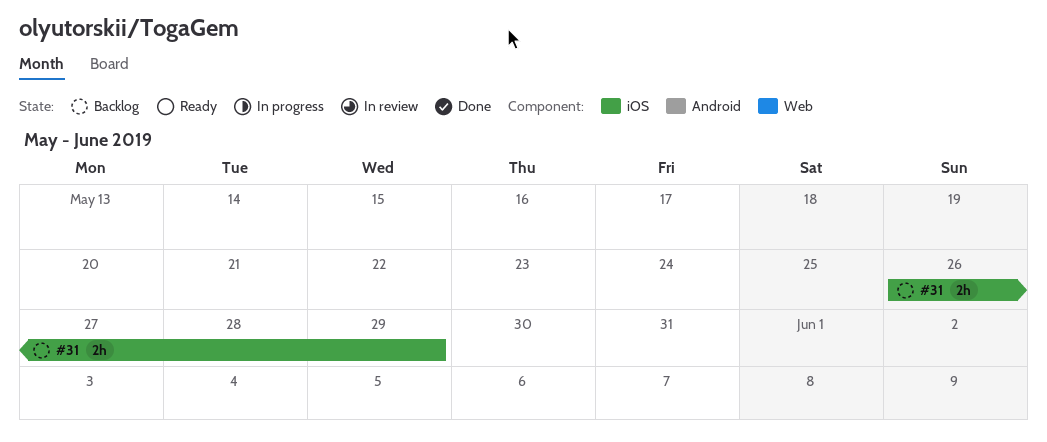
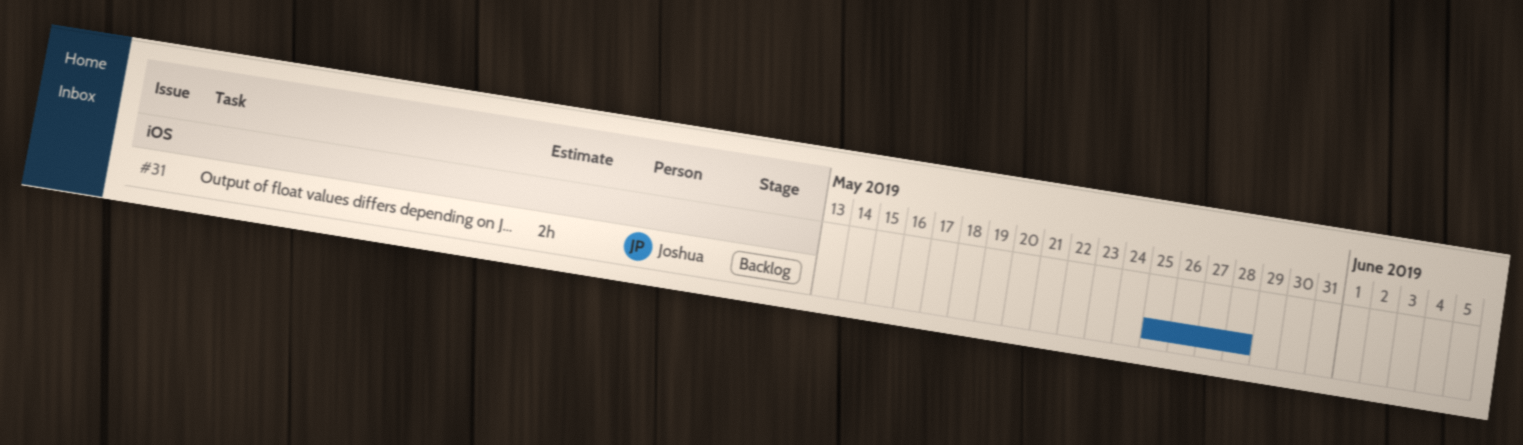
#31, start: May 26 -> May 25
#31, due: May 29 -> May 28

